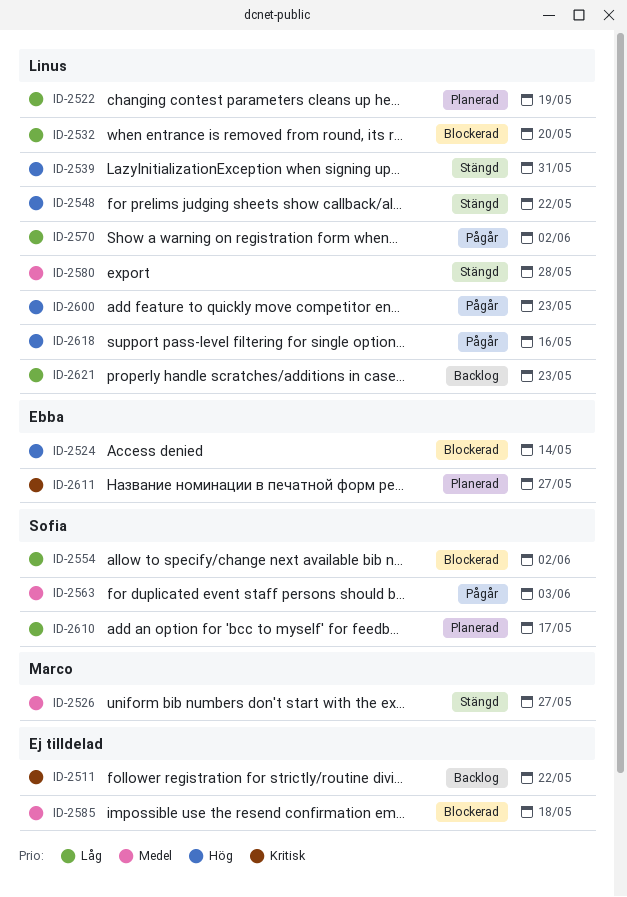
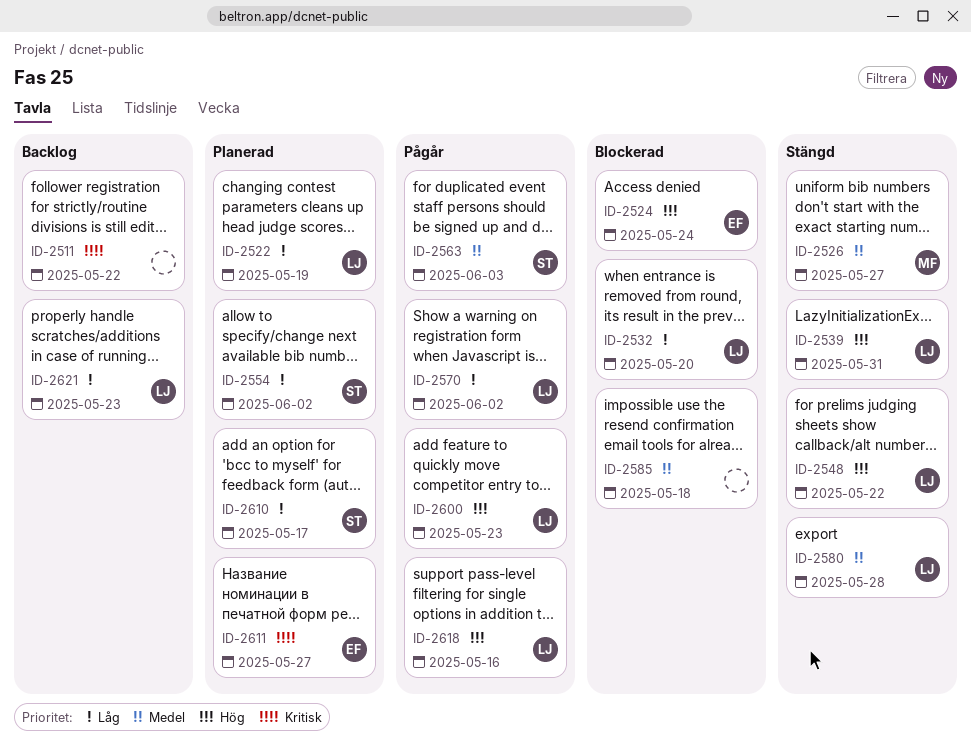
ID-2524, due: May 14 -> May 24
ID-2554, status: Blockerad -> Planerad

